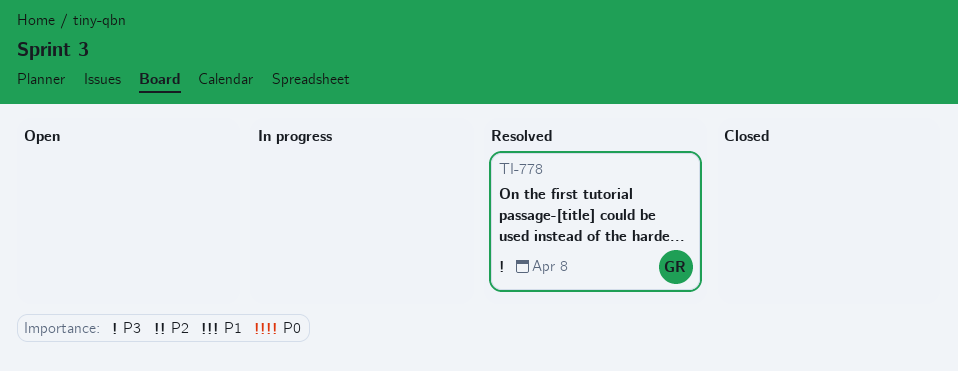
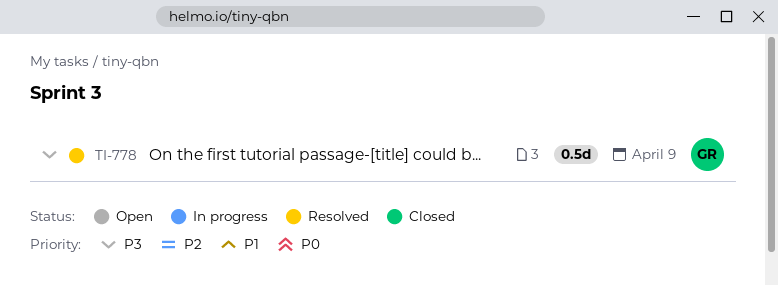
TI-778, due: Apr 8 -> Apr 9

